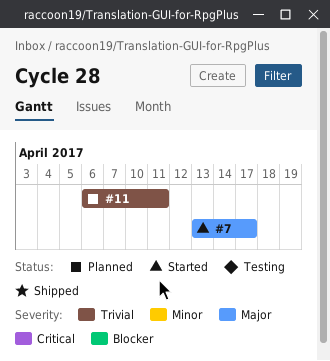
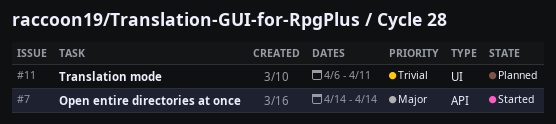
#7, start: Apr 13 -> Apr 14
#7, due: Apr 17 -> Apr 14

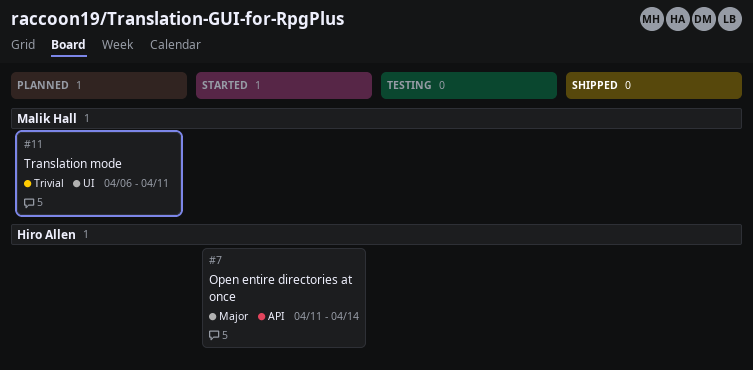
#7, start: Apr 14 -> Apr 11

